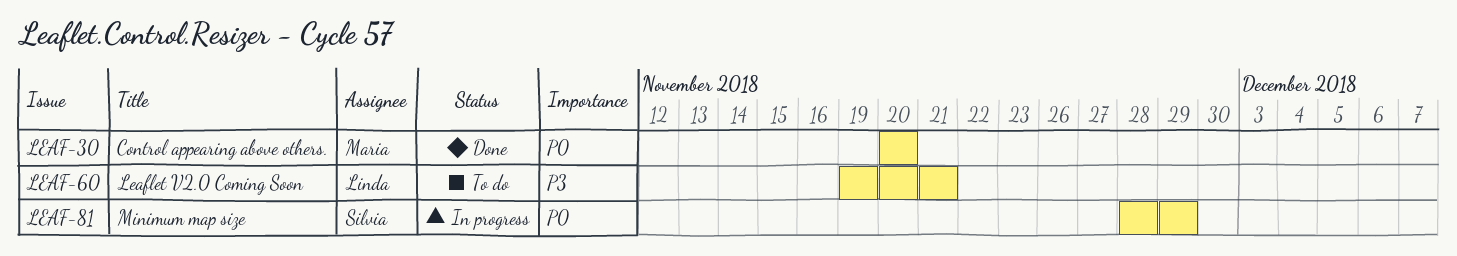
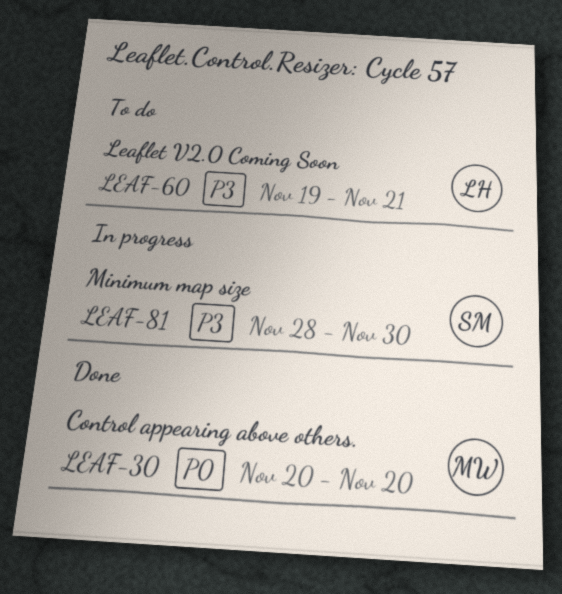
LEAF-81, priority: P0 -> P3
LEAF-81, due: Nov 29 -> Nov 30

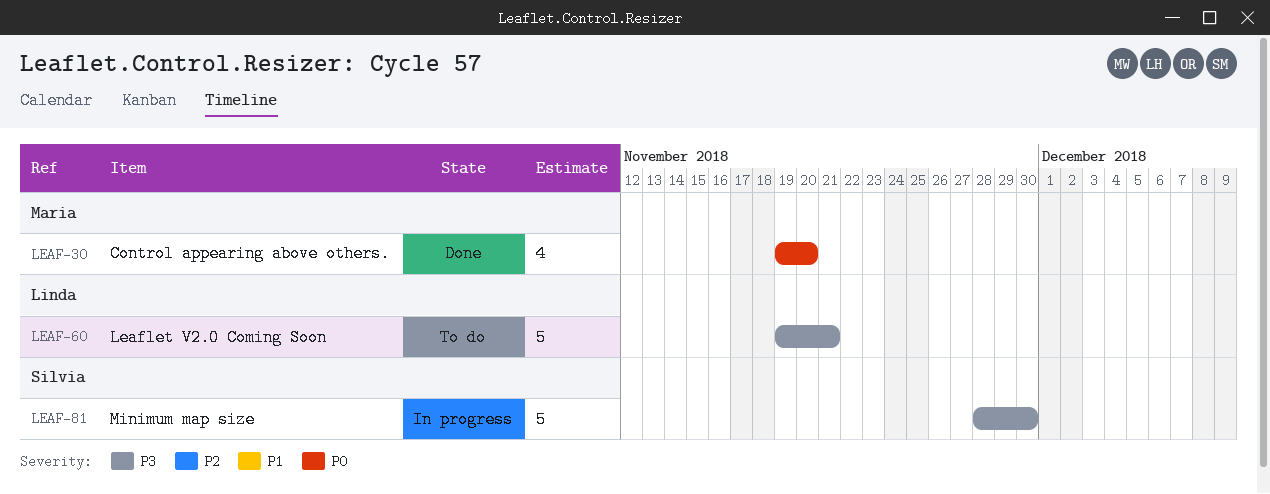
LEAF-30, start: Nov 20 -> Nov 19

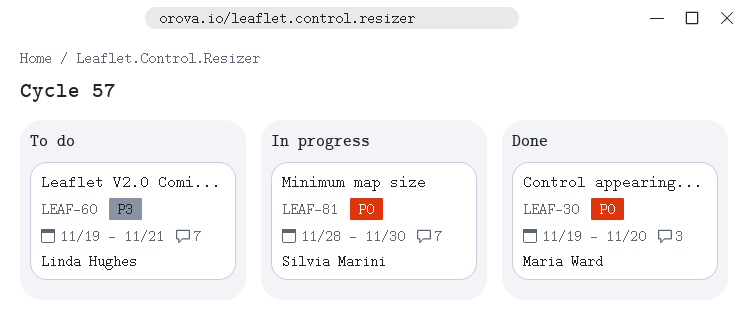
LEAF-81, priority: P3 -> P0

